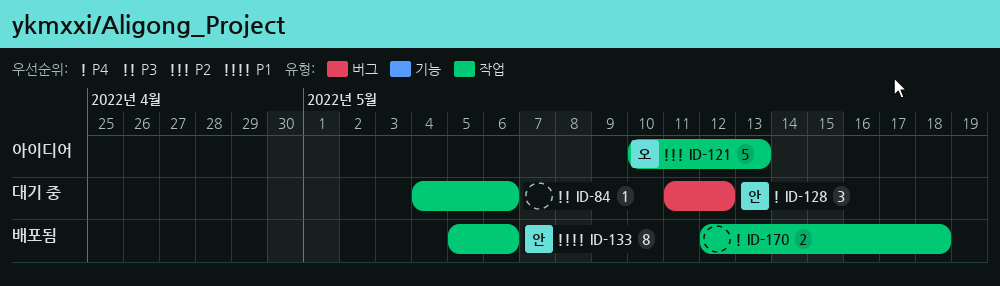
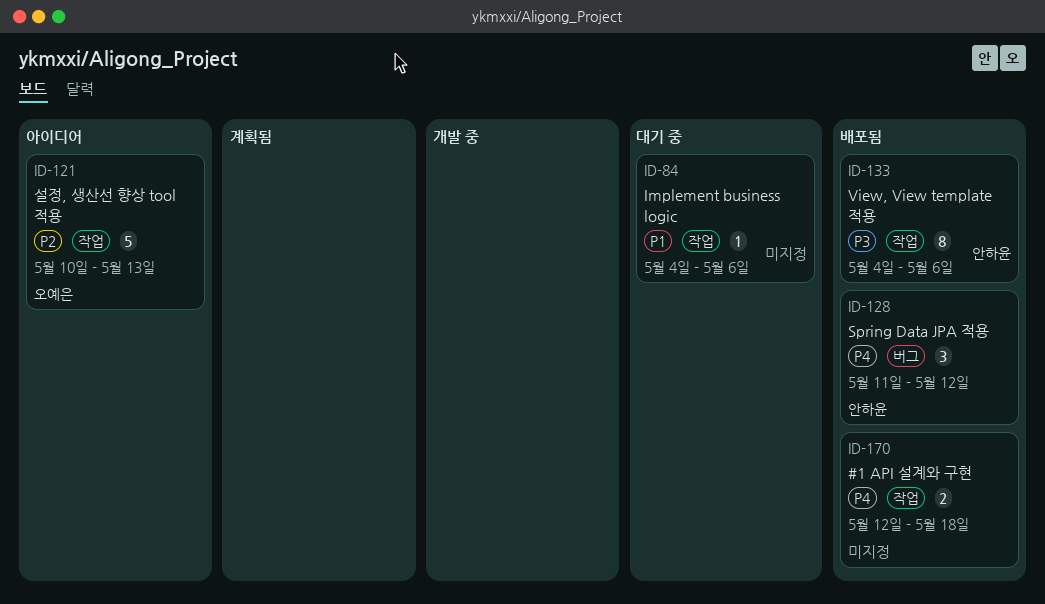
ID-84, priority: P3 -> P1
ID-128, status: 대기 중 -> 배포됨
ID-133, priority: P1 -> P3
ID-133, start: May 5 -> May 4

